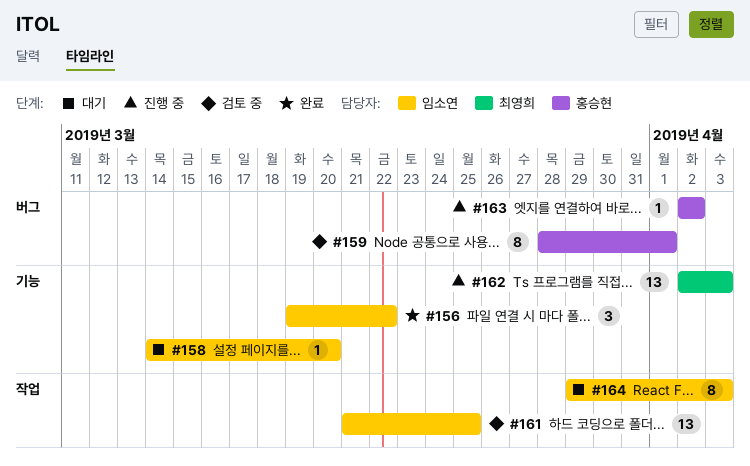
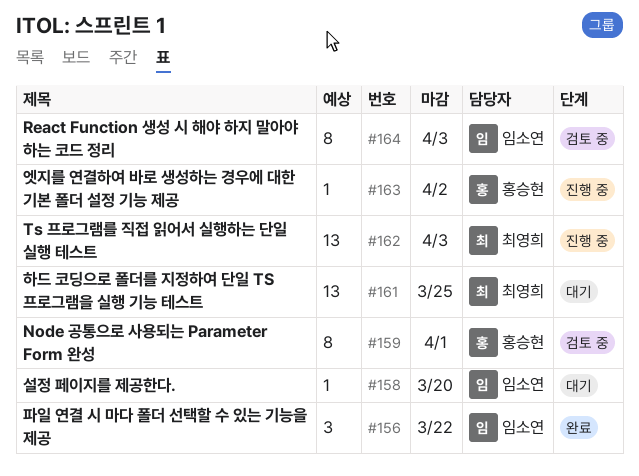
#161, status: 검토 중 -> 대기
#161, owner: 임소연 -> 최영희
#164, status: 대기 -> 검토 중

